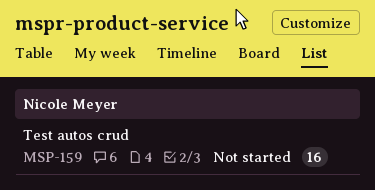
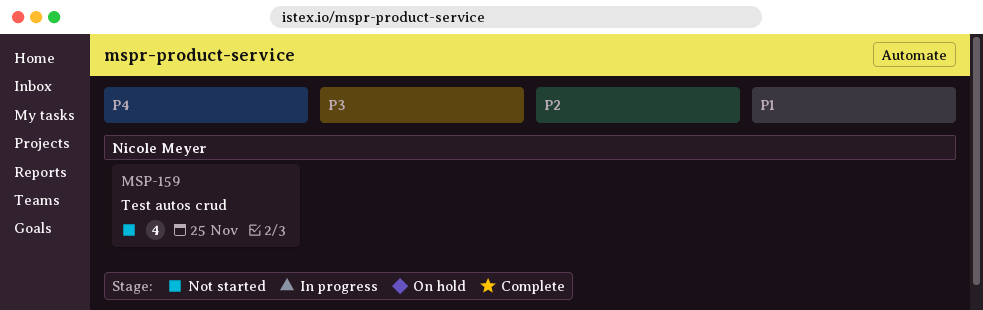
MSP-159, estimate: 16 -> 4

